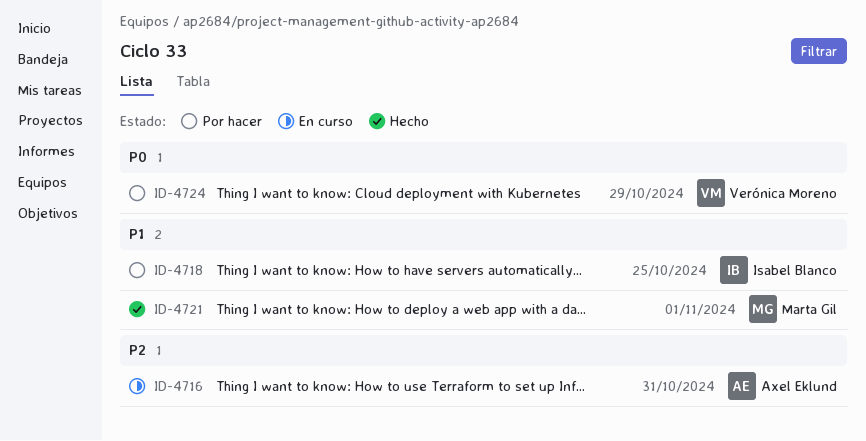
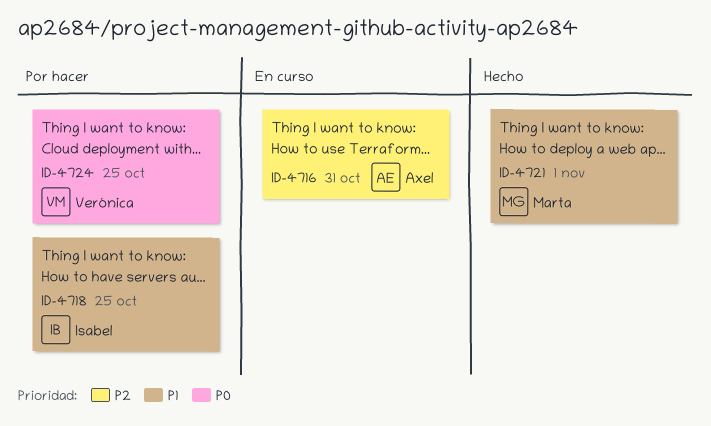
ID-4724, due: Oct 29 -> Oct 25

